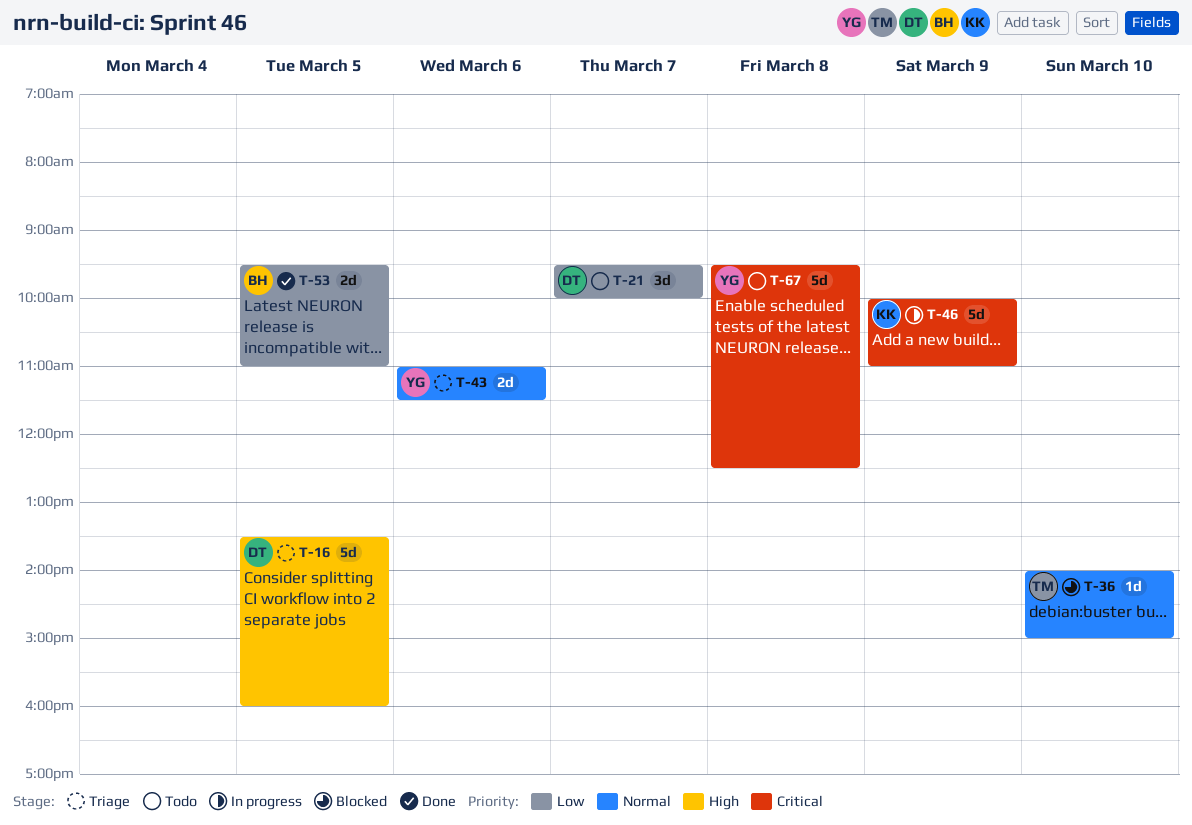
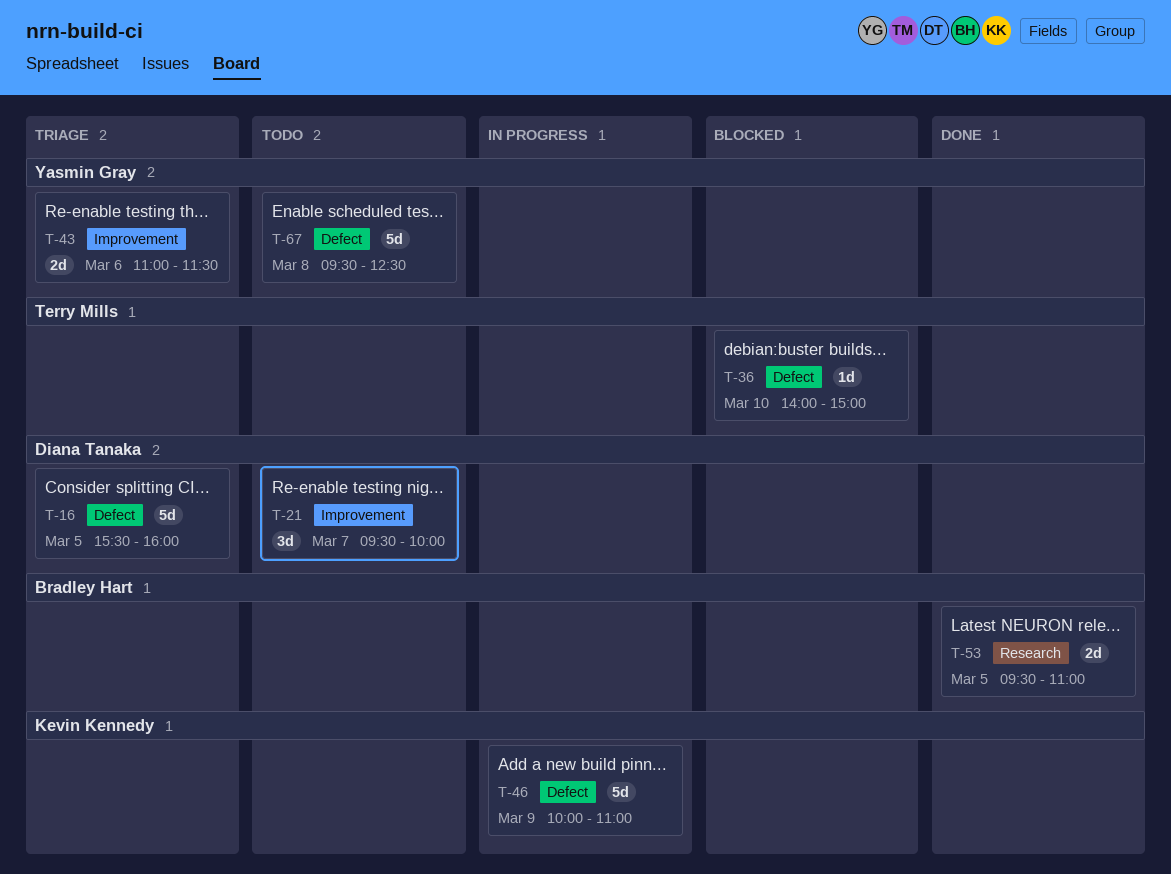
T-16, begins: 13:30 -> 15:30

